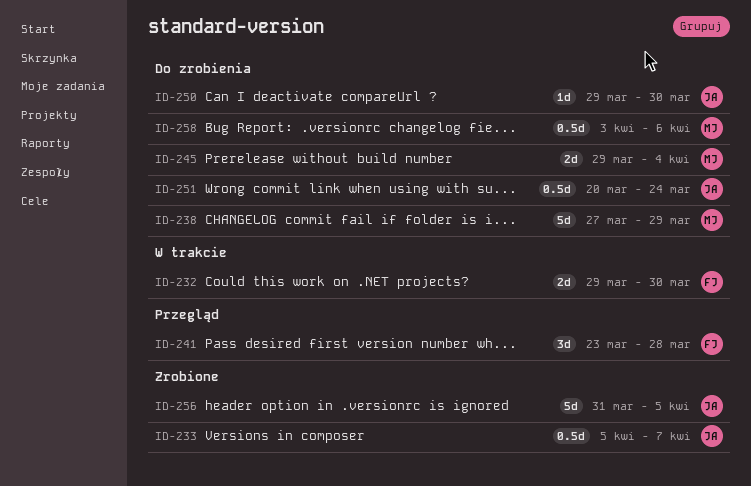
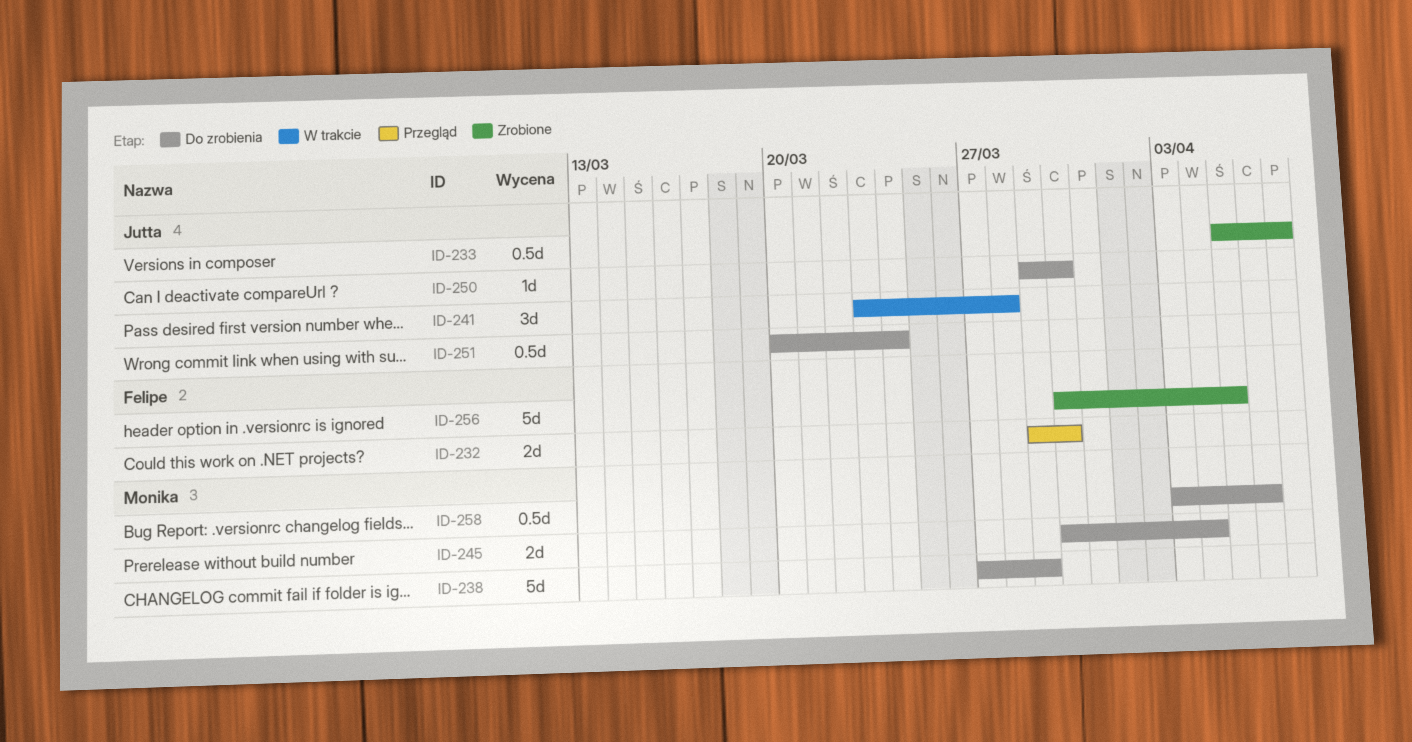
ID-232, status: W trakcie -> Przegląd
ID-241, status: Przegląd -> W trakcie
ID-241, owner: Felipe -> Jutta
ID-245, start: Mar 29 -> Mar 30
ID-256, owner: Jutta -> Felipe
ID-256, start: Mar 31 -> Mar 30

